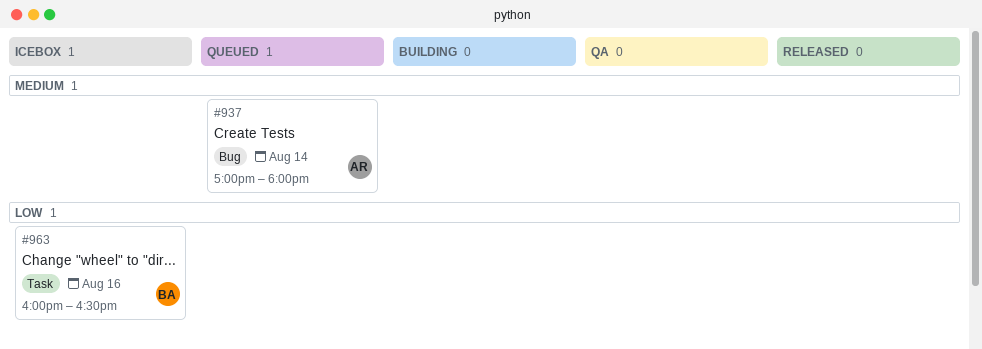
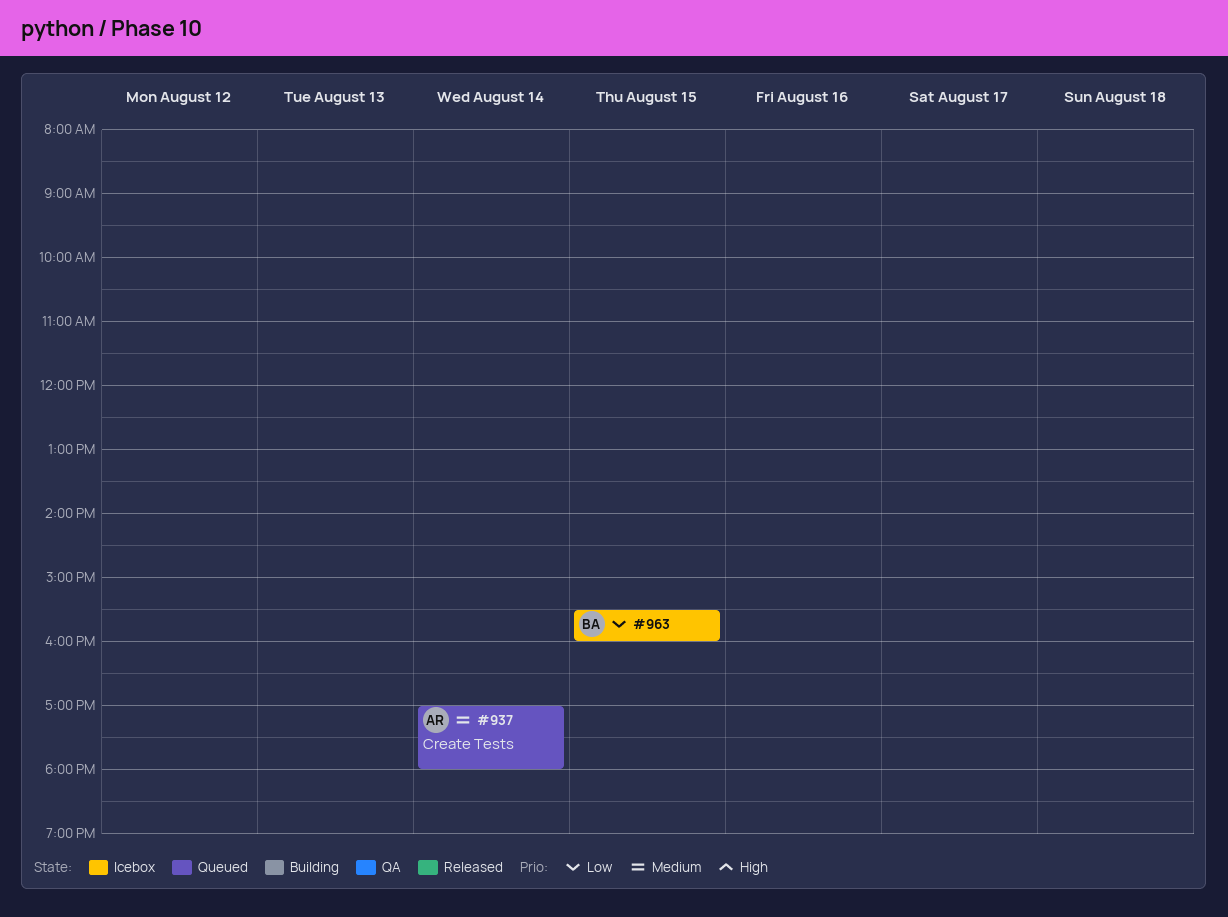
#963, day: Aug 16 -> Aug 15
#963, begins: 16:00 -> 15:30
#963, ends: 16:30 -> 16:00

